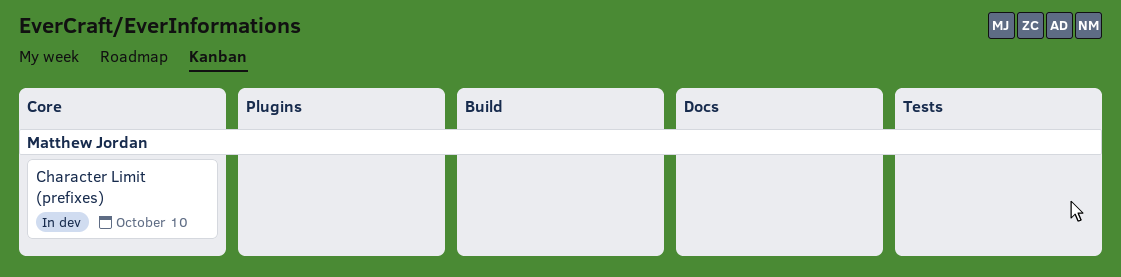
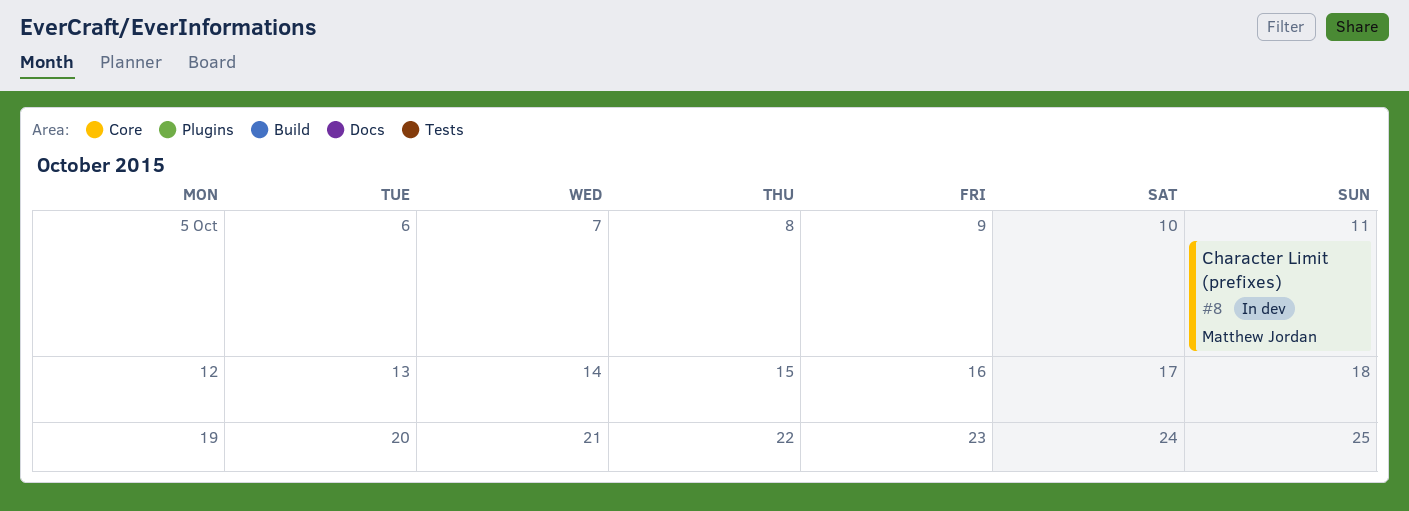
Character Limit (prefixes), due: Oct 10 -> Oct 11

